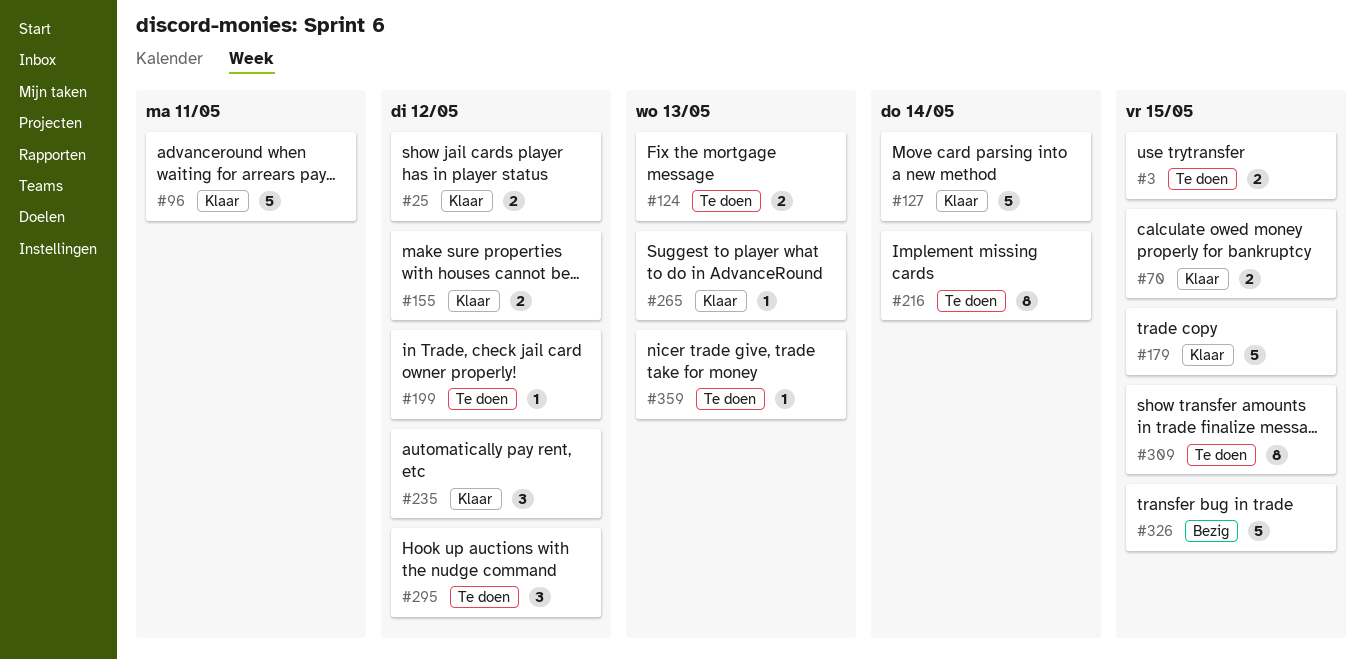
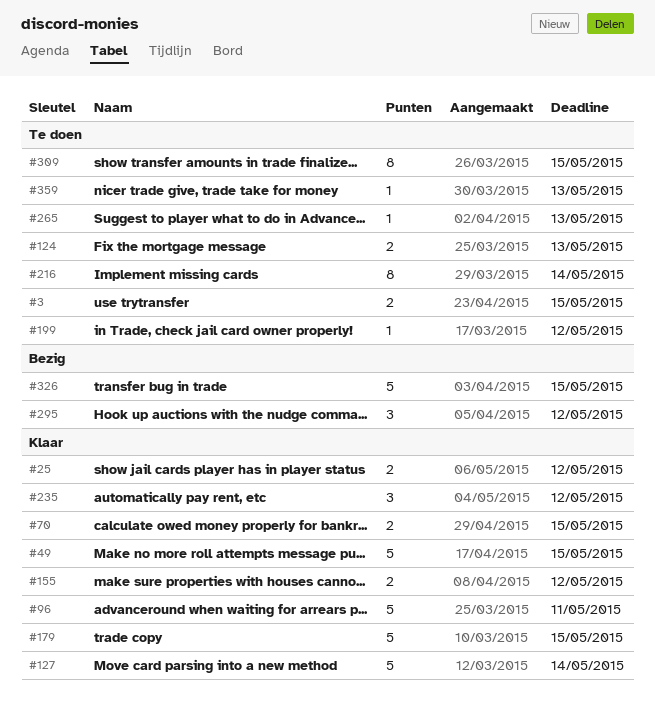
#49: none -> present
#265, status: Klaar -> Te doen
#295, status: Te doen -> Bezig

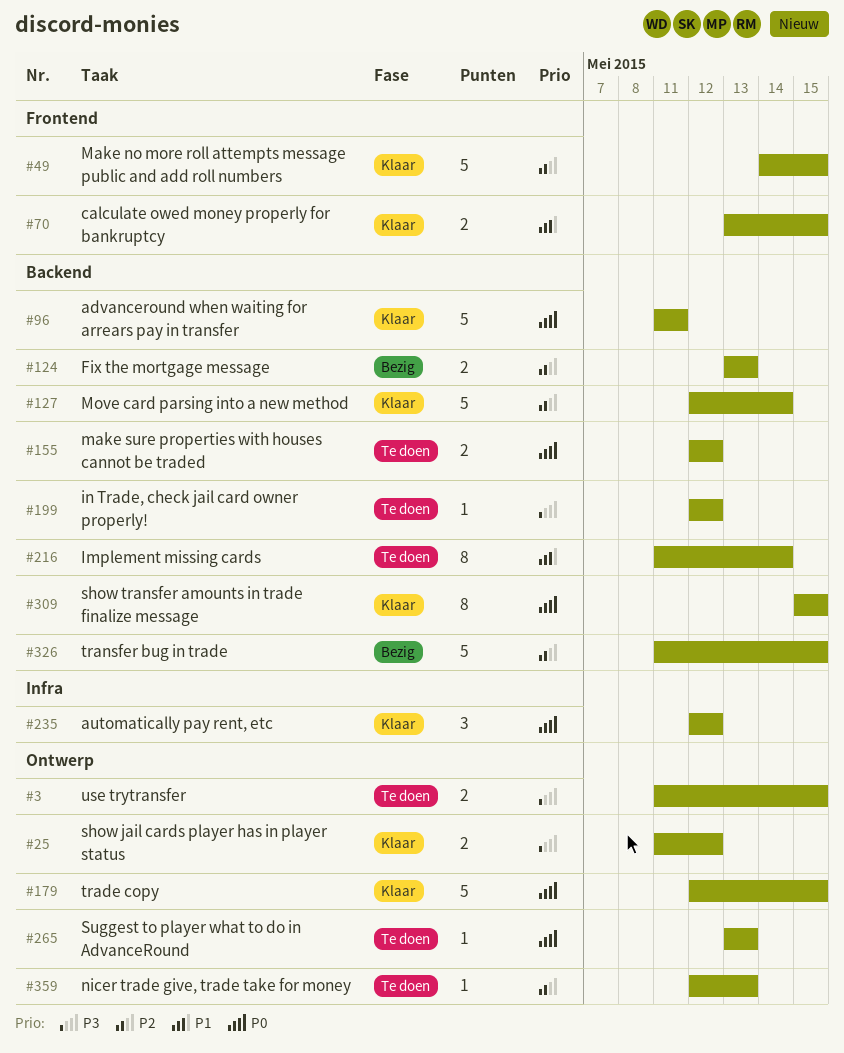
#124, status: Te doen -> Bezig
#155, status: Klaar -> Te doen
#295: present -> none
#309, status: Te doen -> Klaar

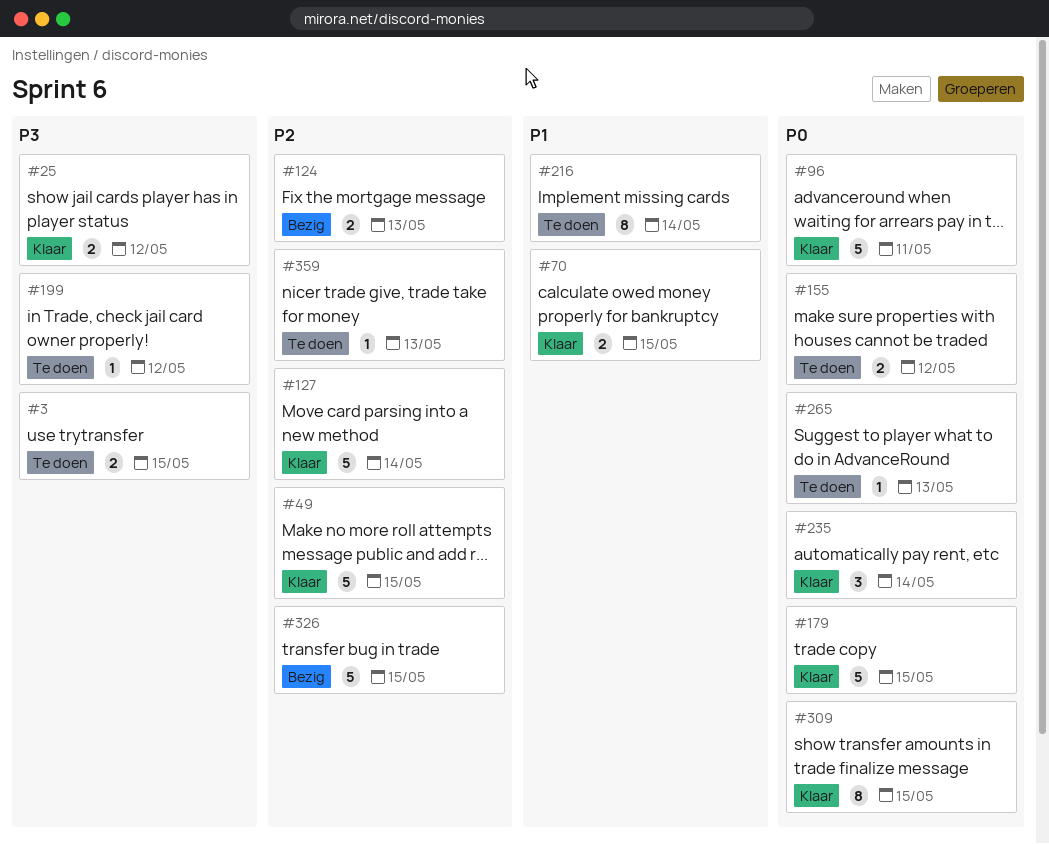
#235, due: May 12 -> May 14

